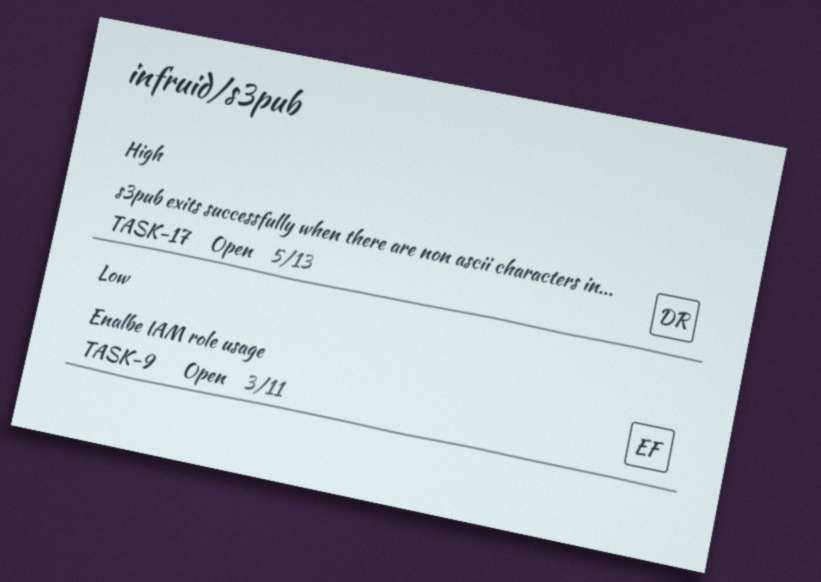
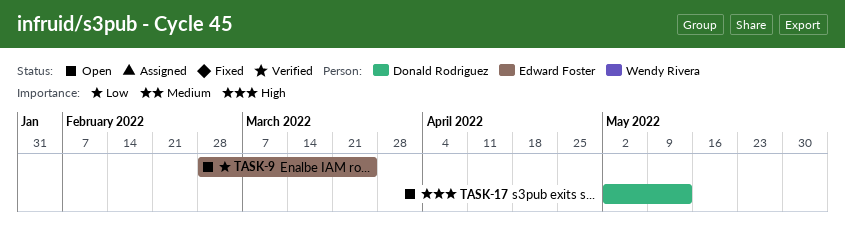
TASK-9, due: Mar 11 -> Mar 25

